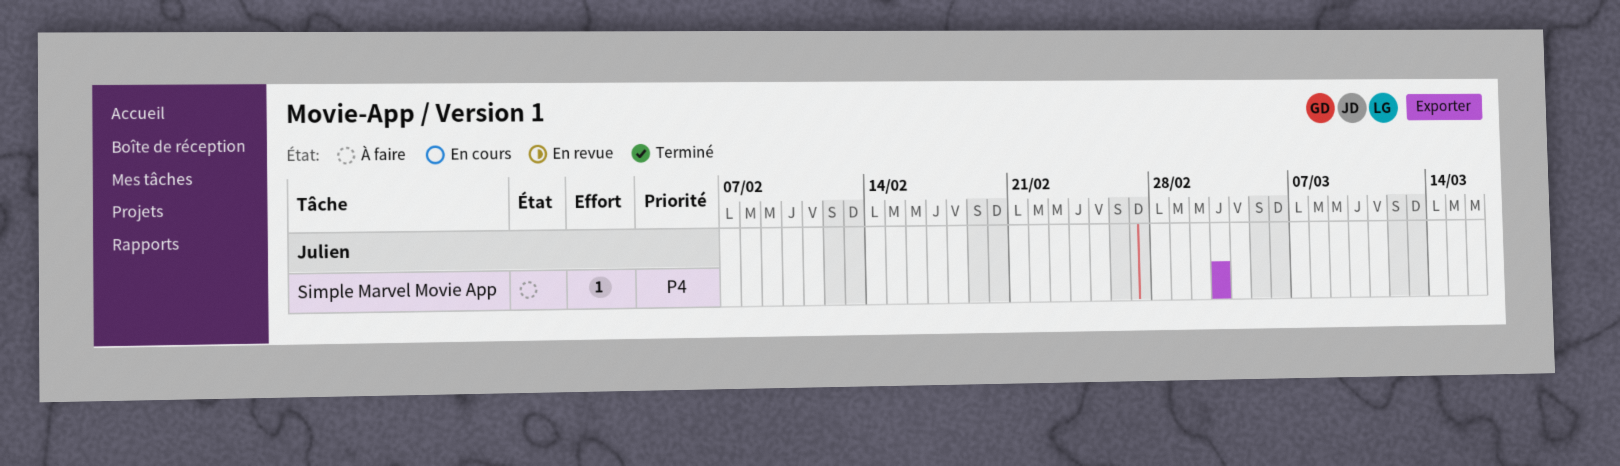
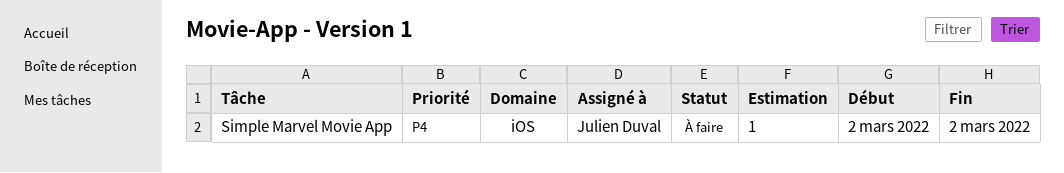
Simple Marvel Movie App, start: Mar 3 -> Mar 2
Simple Marvel Movie App, due: Mar 3 -> Mar 2

